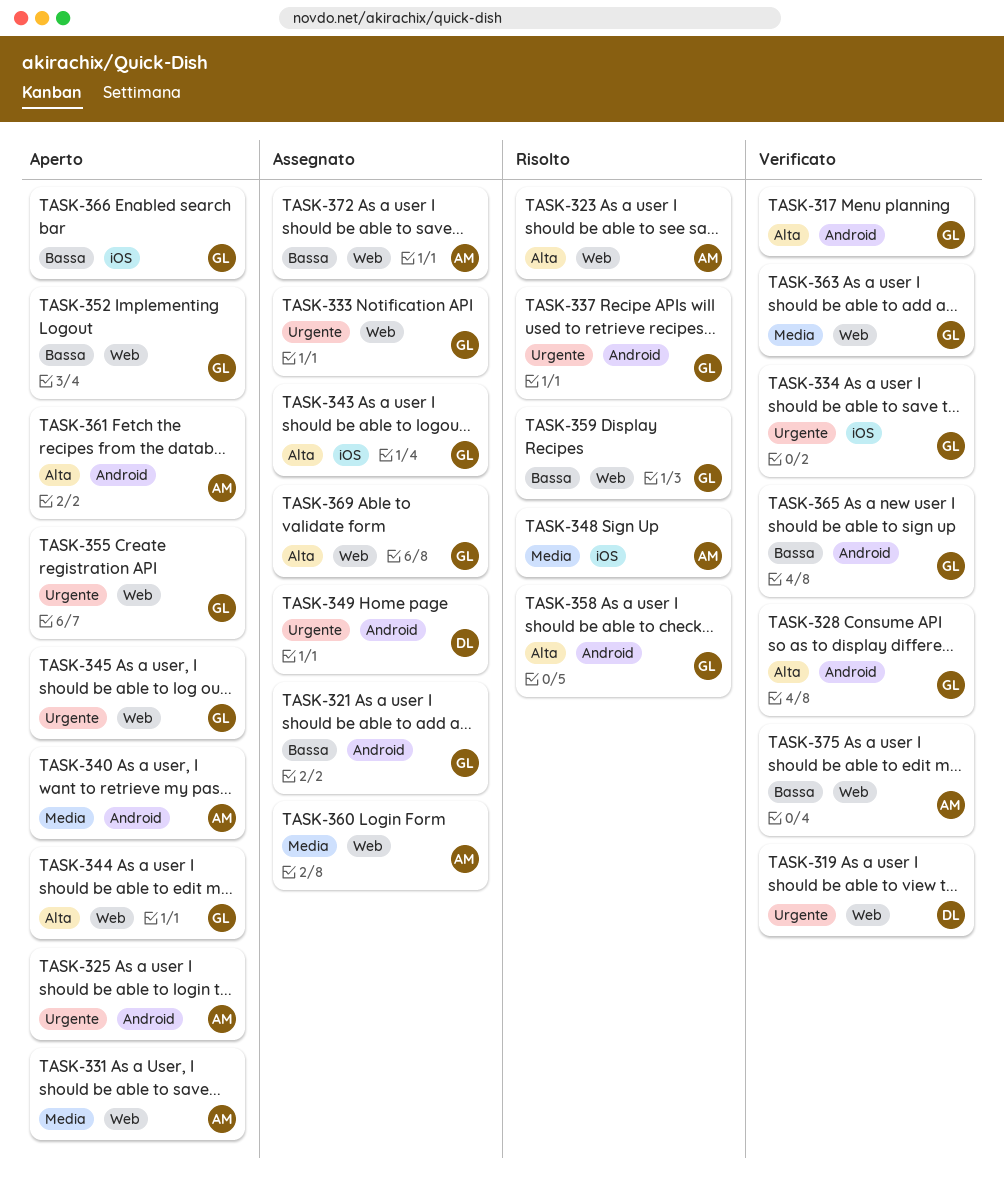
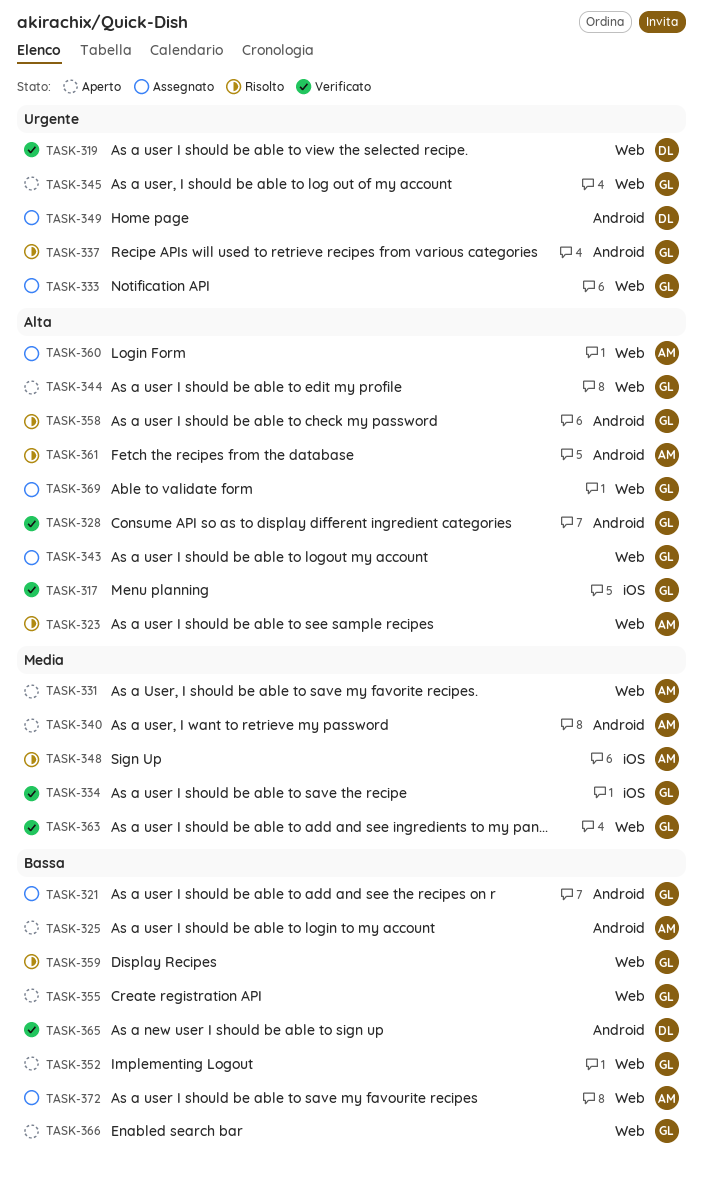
TASK-317, label: Android -> iOS
TASK-325, priority: Urgente -> Bassa
TASK-334, priority: Urgente -> Media
TASK-343, label: iOS -> Web
TASK-355, priority: Urgente -> Bassa
TASK-360, priority: Media -> Alta
TASK-361, status: Aperto -> Risolto
TASK-365, owner: GL -> DL
TASK-366, label: iOS -> Web
TASK-375: present -> none

